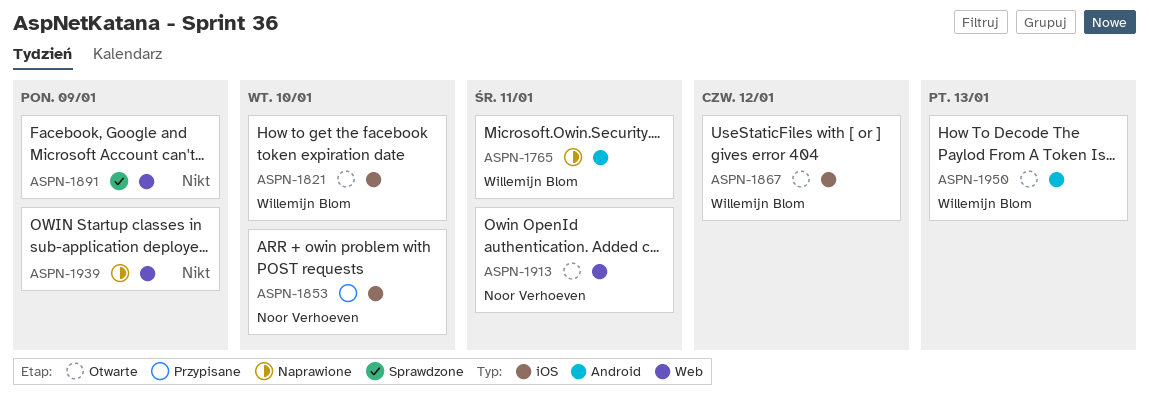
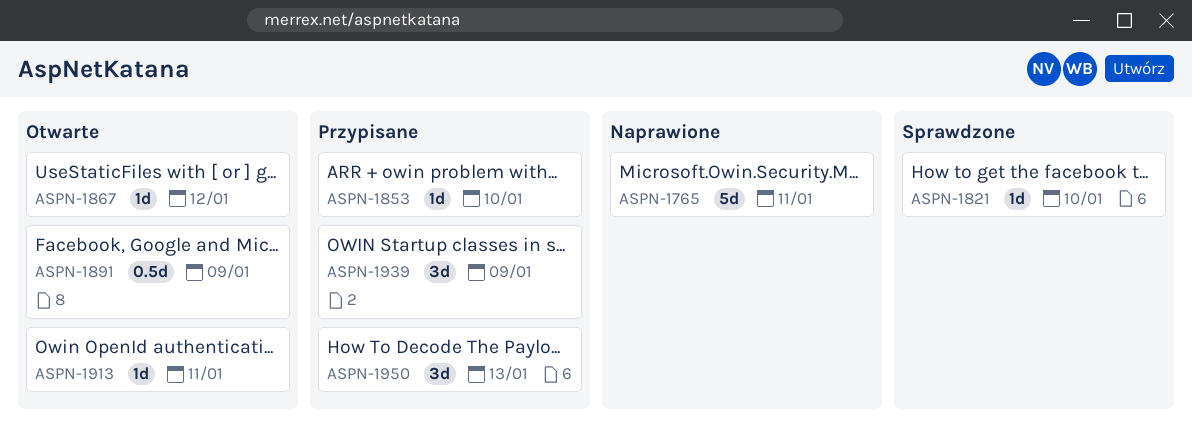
ASPN-1821, status: Otwarte -> Sprawdzone
ASPN-1891, status: Sprawdzone -> Otwarte
ASPN-1939, status: Naprawione -> Przypisane
ASPN-1950, status: Otwarte -> Przypisane

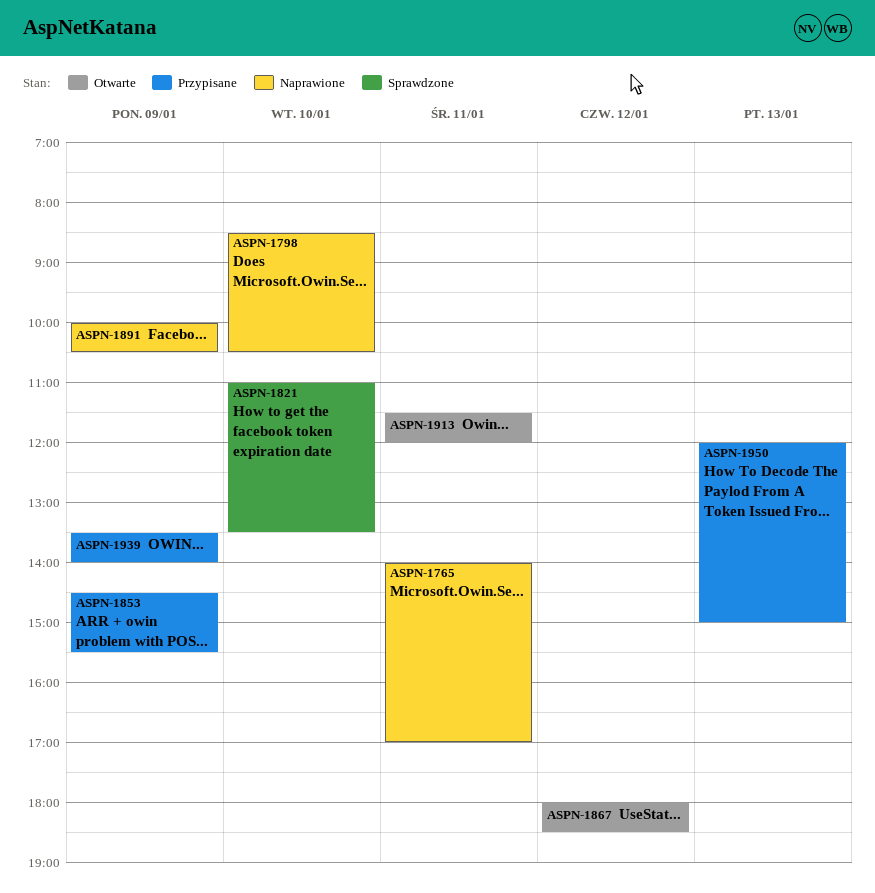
ASPN-1798: none -> present
ASPN-1853, day: Jan 10 -> Jan 9
ASPN-1891, status: Otwarte -> Naprawione

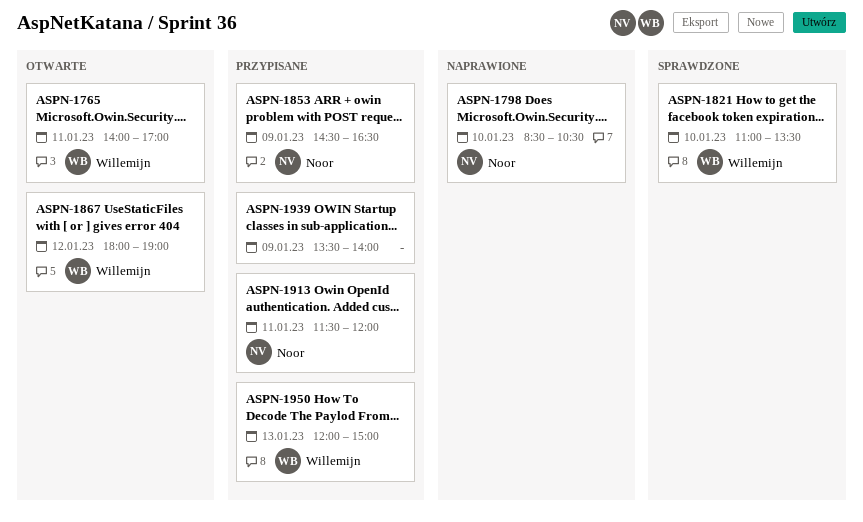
ASPN-1765, status: Naprawione -> Otwarte
ASPN-1853, ends: 15:30 -> 16:30
ASPN-1867, ends: 18:30 -> 19:00
ASPN-1891: present -> none
ASPN-1913, status: Otwarte -> Przypisane

